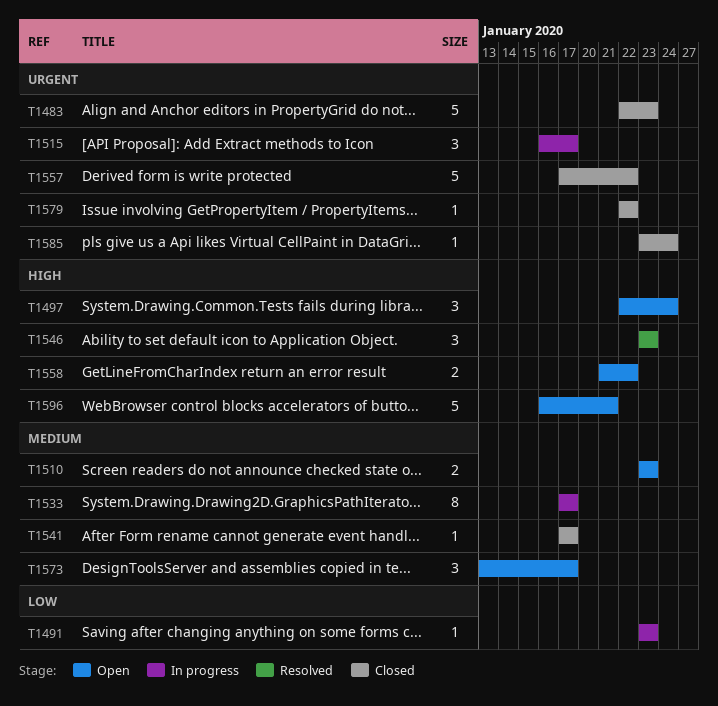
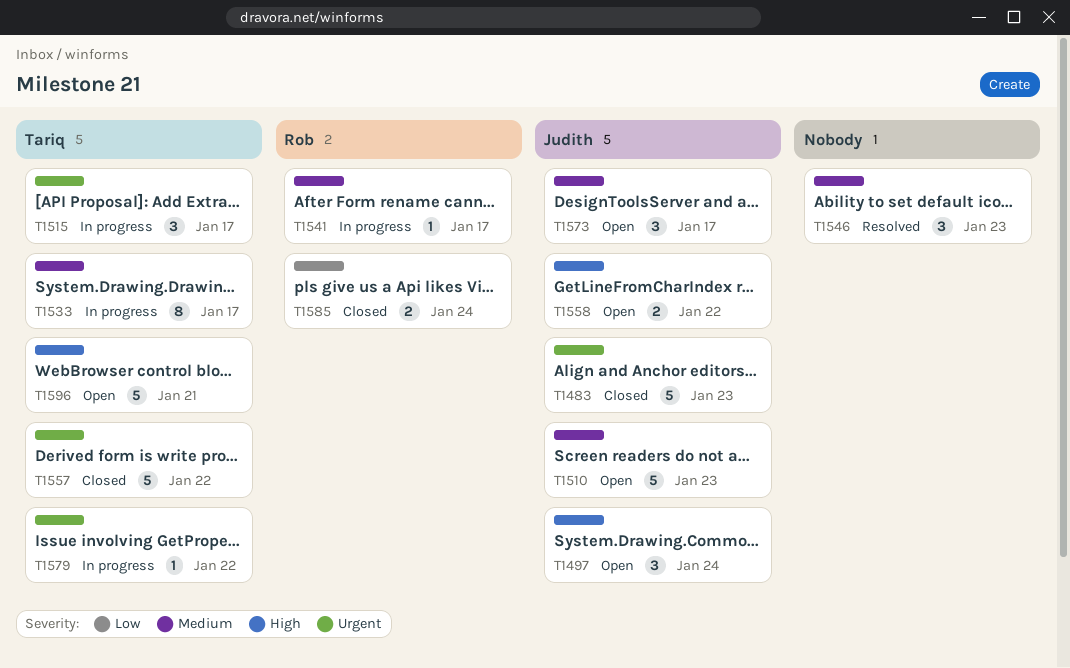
T1491: present -> none
T1510, estimate: 2 -> 5
T1541, status: Closed -> In progress
T1546, priority: High -> Medium
T1579, status: Closed -> In progress
T1585, priority: Urgent -> Low
T1585, estimate: 1 -> 2

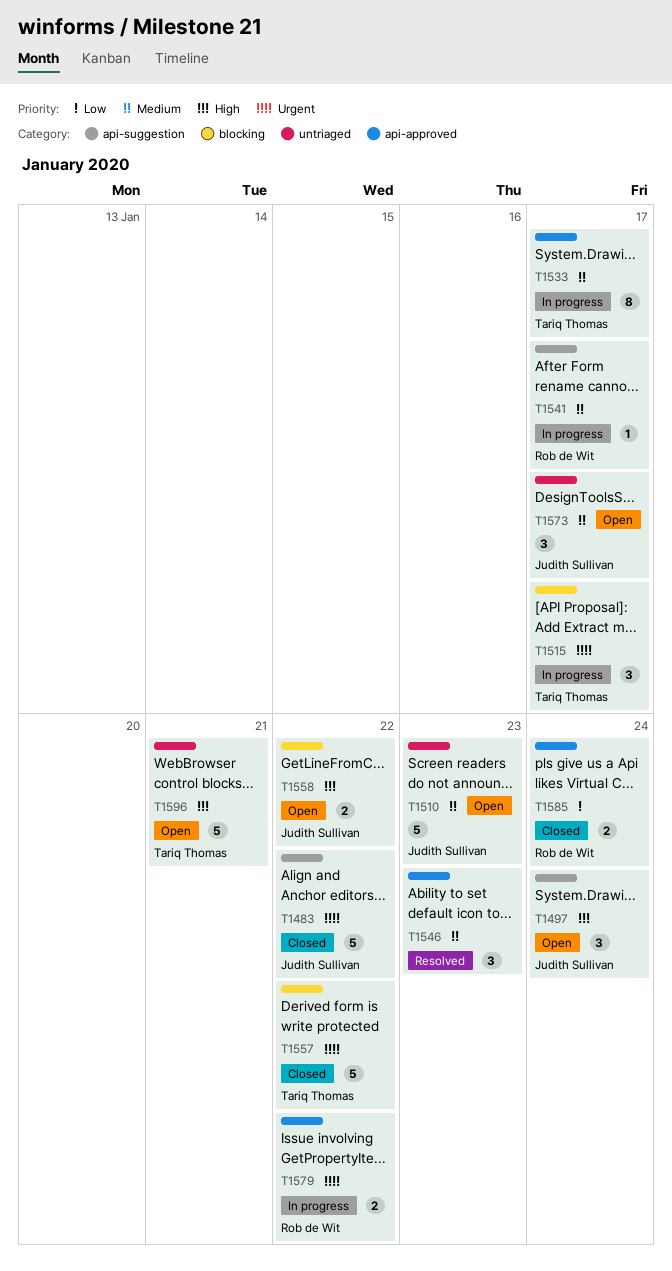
T1483, due: Jan 23 -> Jan 22
T1579, owner: Tariq Thomas -> Rob de Wit
T1579, estimate: 1 -> 2

